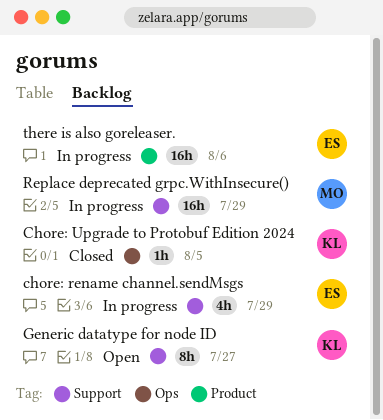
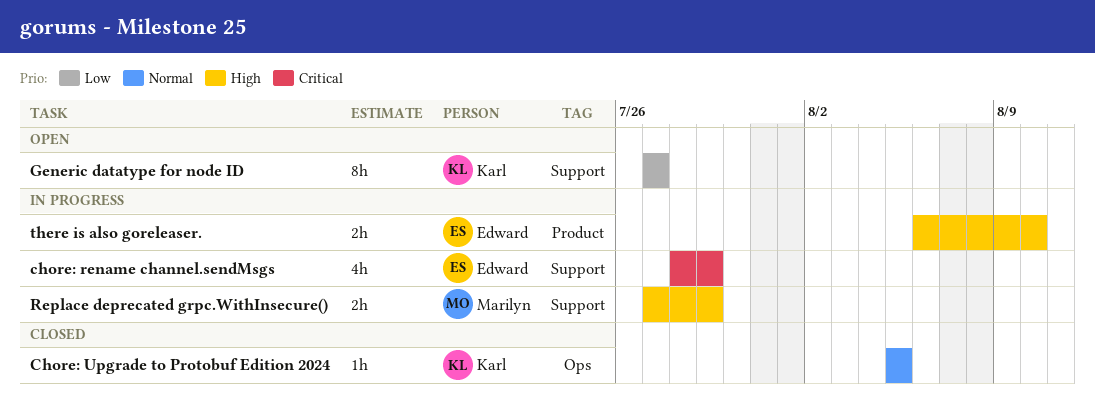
Replace deprecated grpc.WithInsecure(), estimate: 16h -> 2h
there is also goreleaser., estimate: 16h -> 2h
there is also goreleaser., due: Aug 6 -> Aug 10

